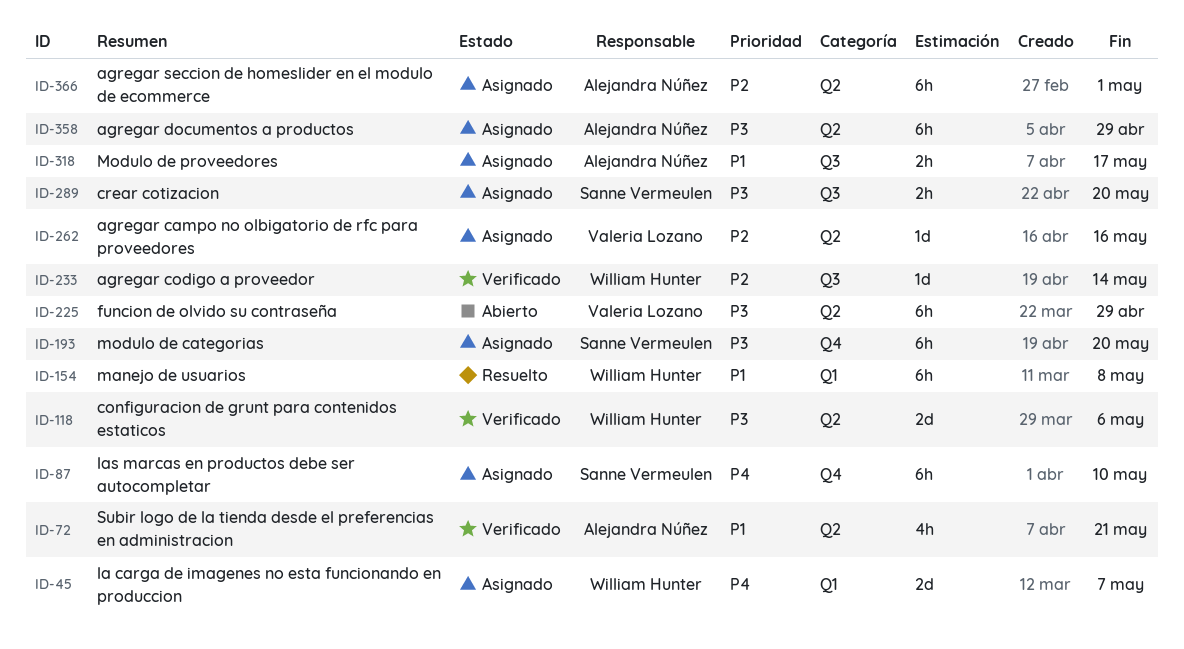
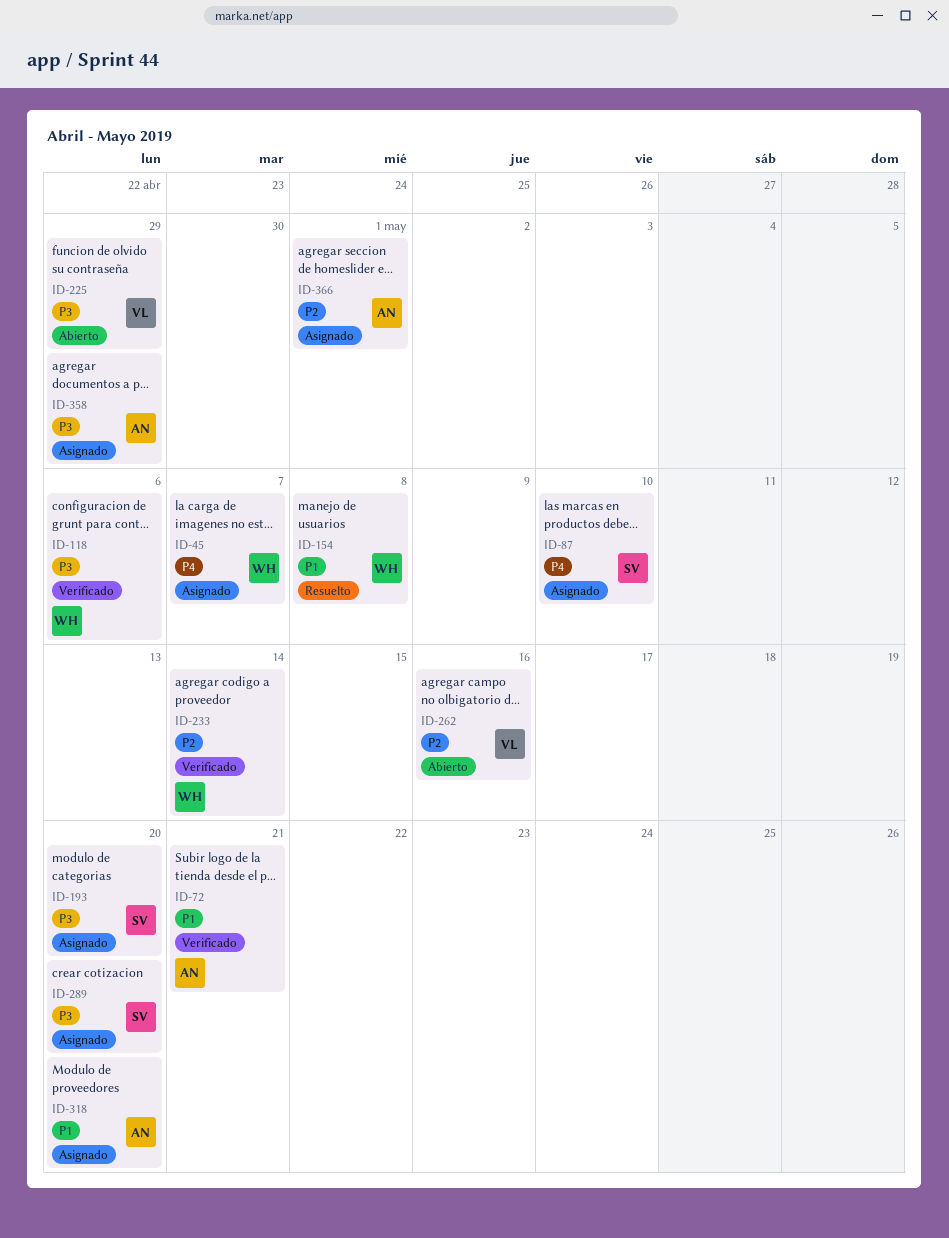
ID-262, status: Asignado -> Abierto
ID-318, due: May 17 -> May 20

